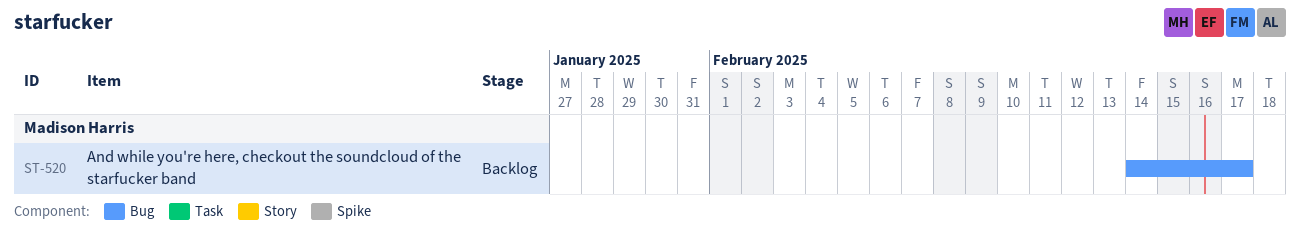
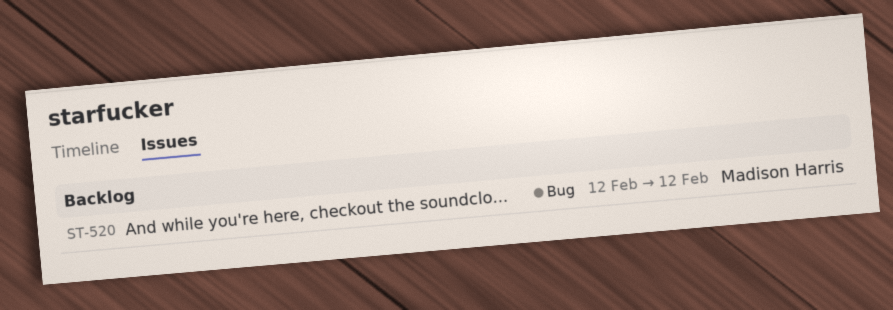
ST-520, start: Feb 14 -> Feb 12
ST-520, due: Feb 17 -> Feb 12

